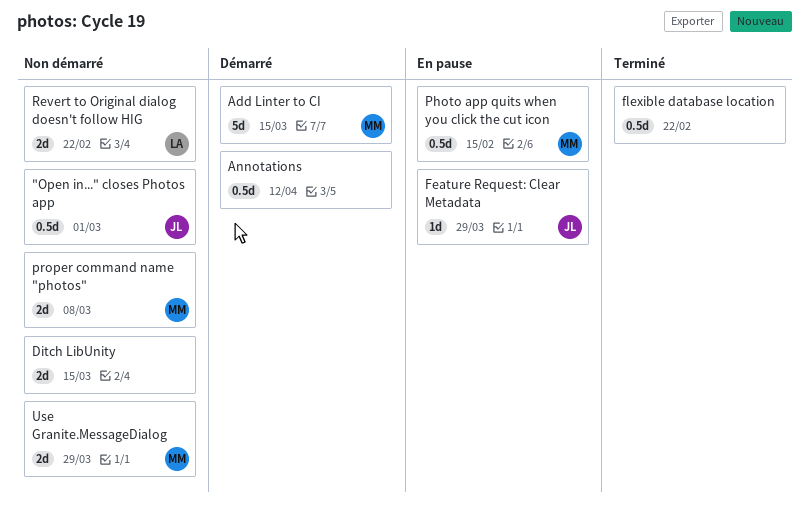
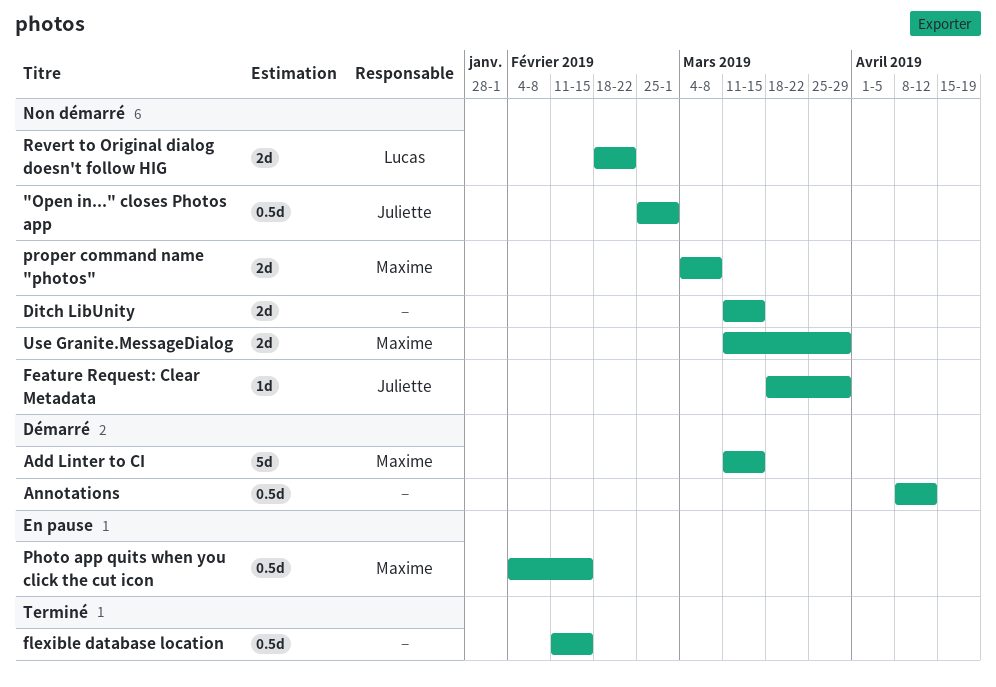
Feature Request: Clear Metadata, status: En pause -> Non démarré
flexible database location, due: Feb 22 -> Feb 15

